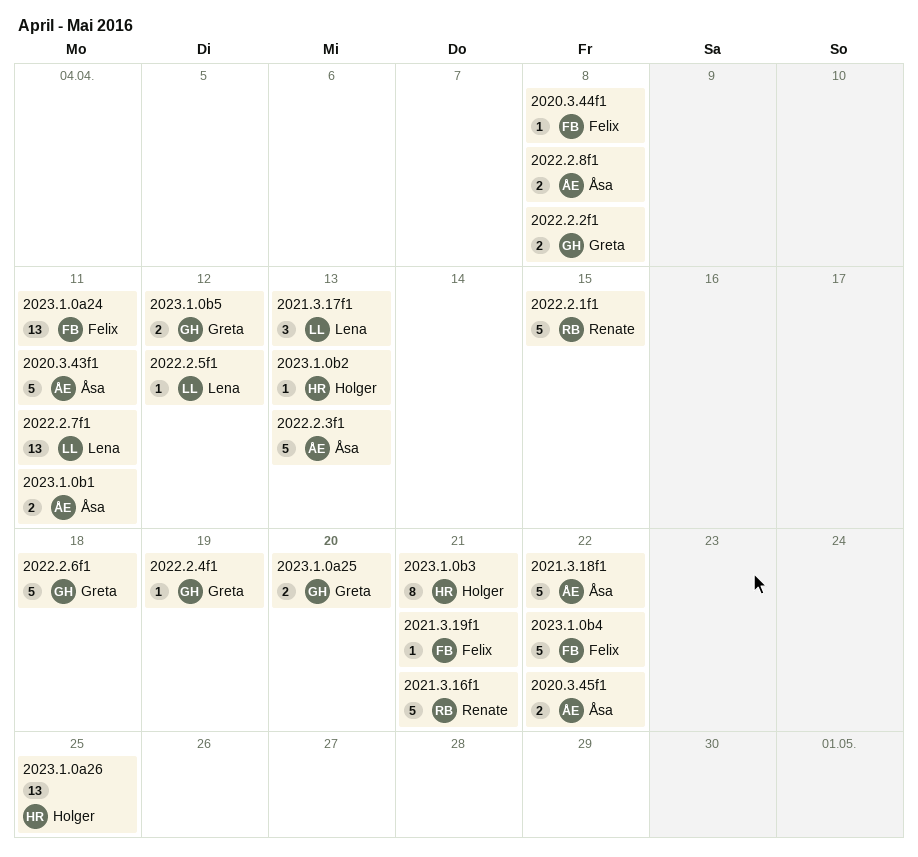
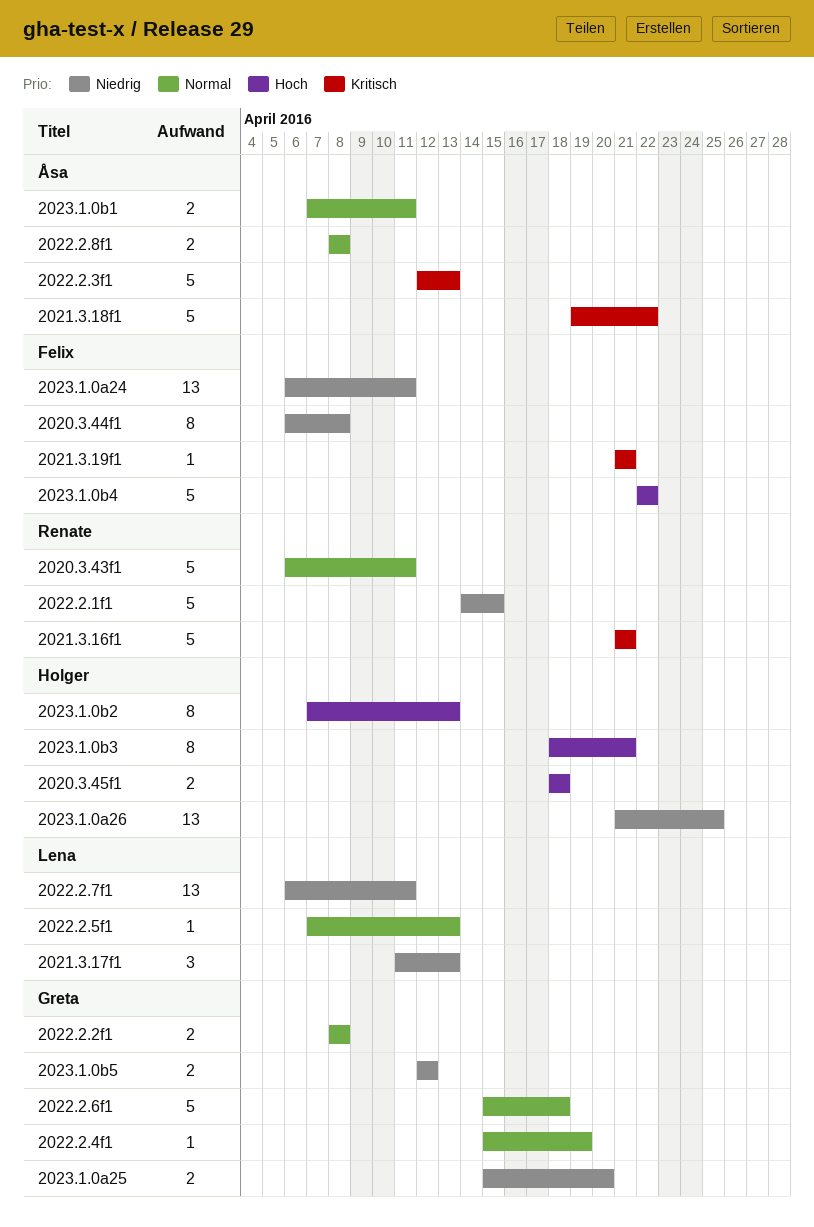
2020.3.43f1, owner: Åsa -> Renate
2020.3.44f1, estimate: 1 -> 8
2020.3.45f1, owner: Åsa -> Holger
2020.3.45f1, due: Apr 22 -> Apr 18
2022.2.5f1, due: Apr 12 -> Apr 13
2023.1.0b2, estimate: 1 -> 8

